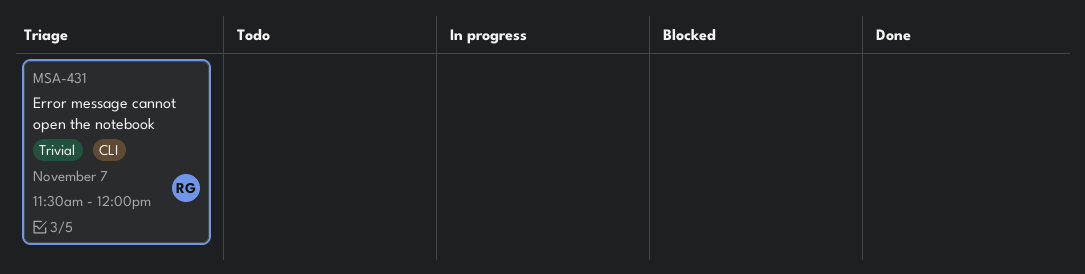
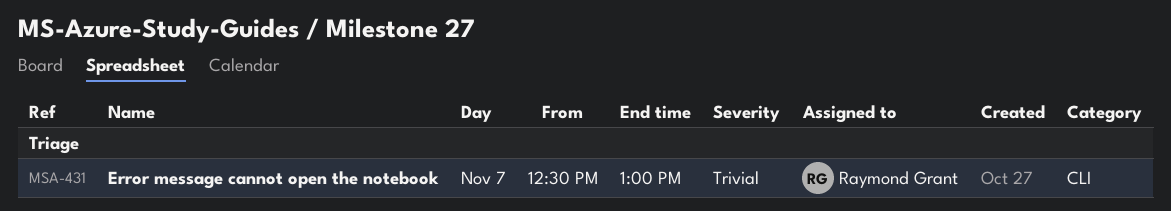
MSA-431, begins: 11:30 -> 12:30
MSA-431, ends: 12:00 -> 13:00

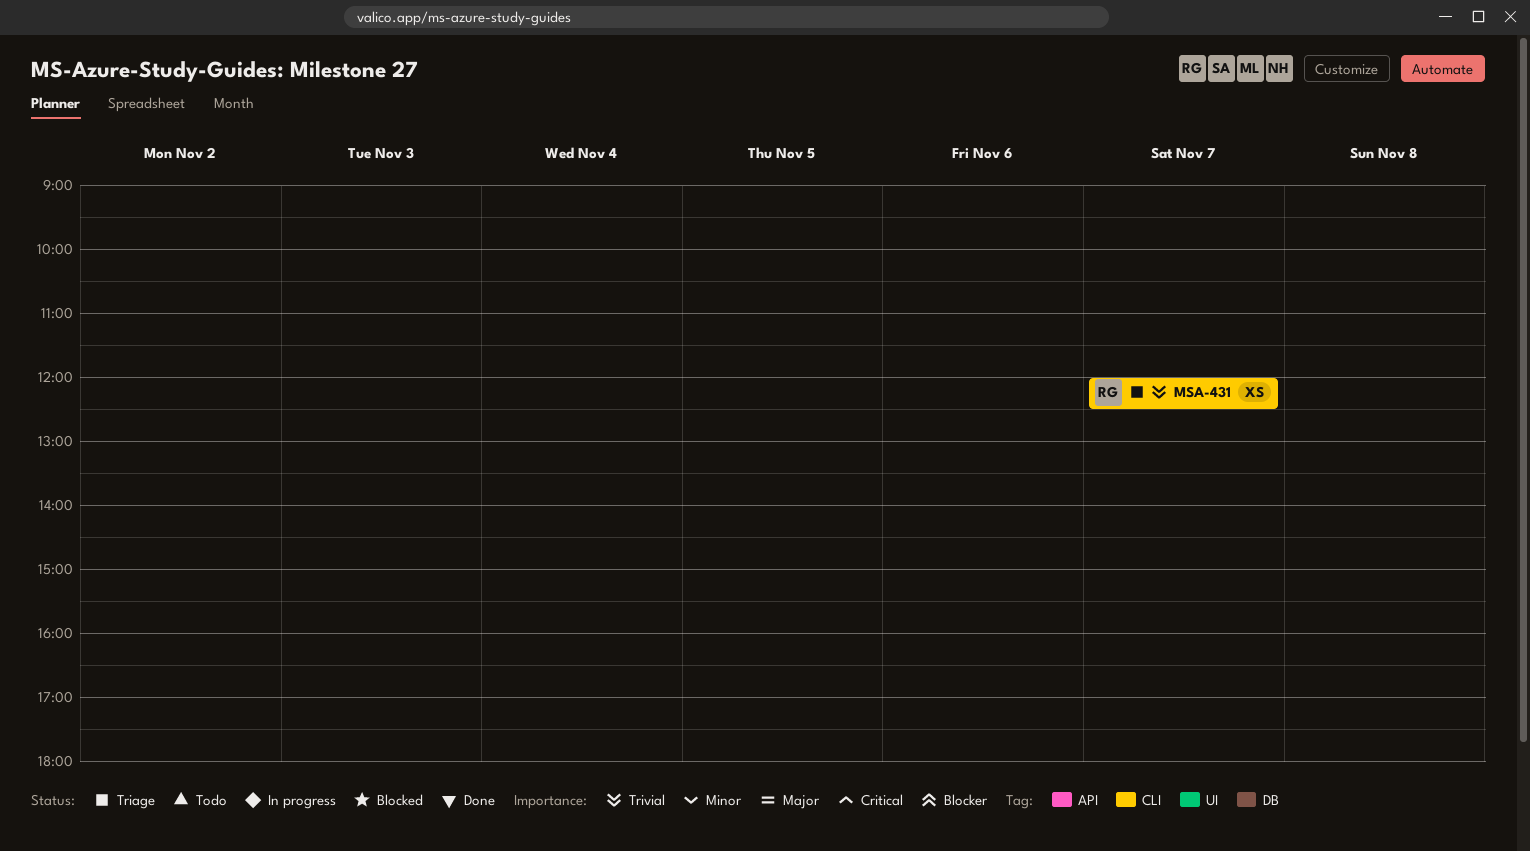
MSA-431, begins: 12:30 -> 12:00
MSA-431, ends: 13:00 -> 12:30

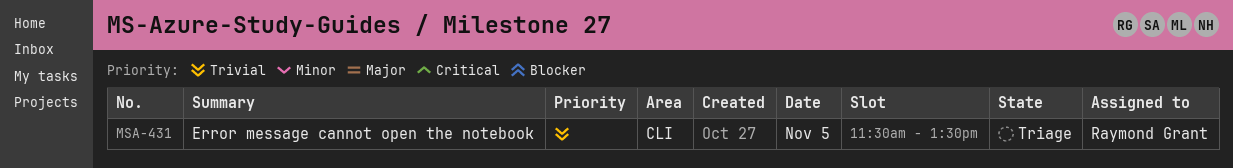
MSA-431, day: Nov 7 -> Nov 5
MSA-431, begins: 12:00 -> 11:30
MSA-431, ends: 12:30 -> 13:30

